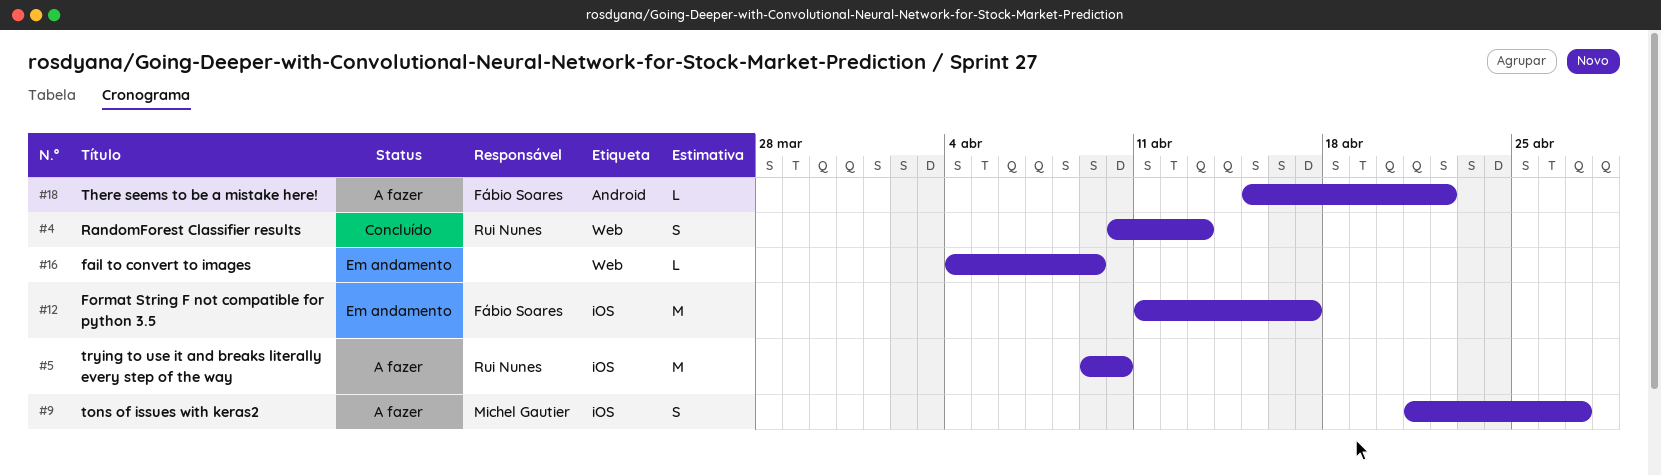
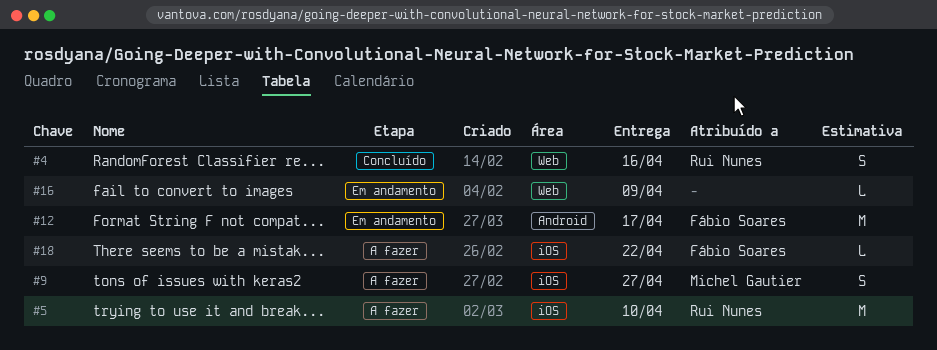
#4, due: Apr 13 -> Apr 16
#12, label: iOS -> Android
#18, label: Android -> iOS

